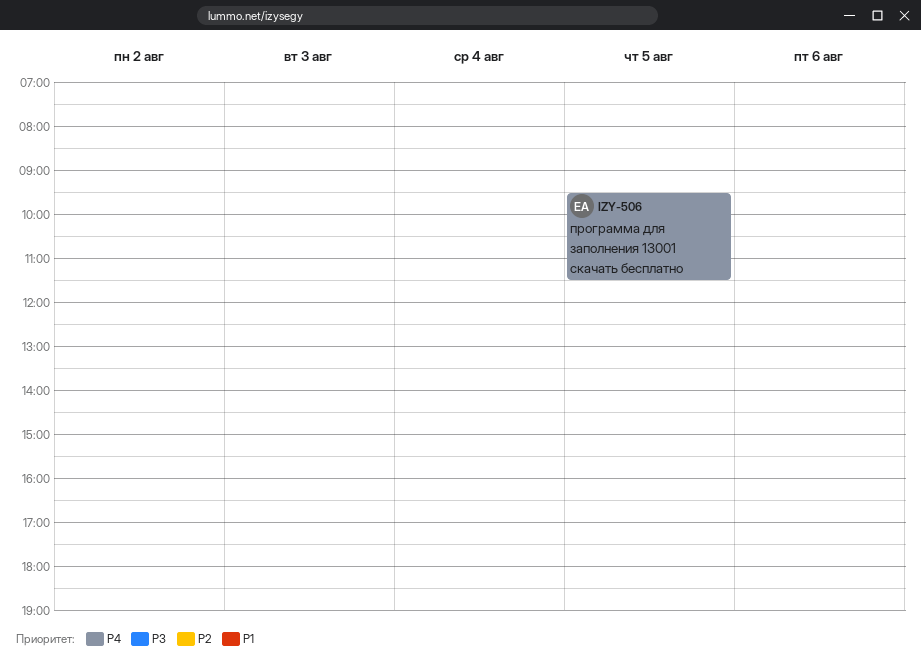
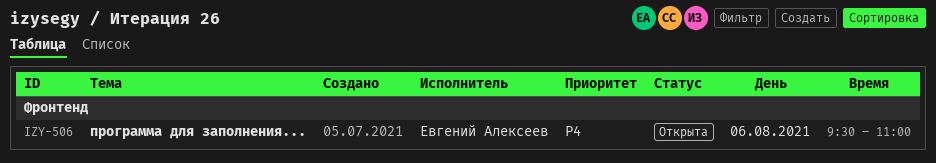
IZY-506, day: Aug 5 -> Aug 6
IZY-506, ends: 11:30 -> 11:00

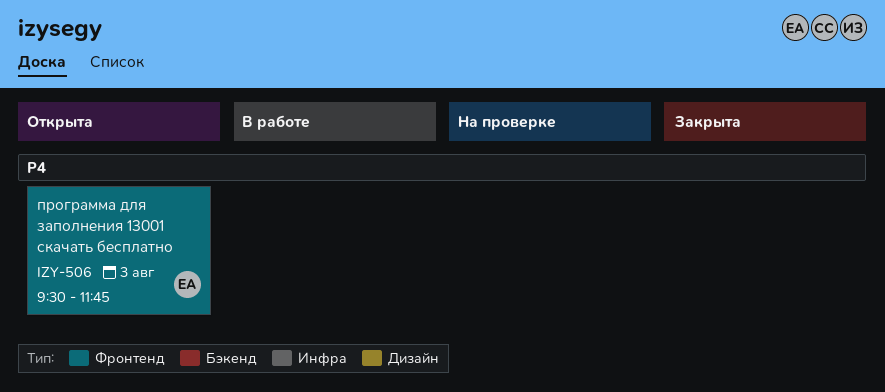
IZY-506, day: Aug 6 -> Aug 3
IZY-506, ends: 11:00 -> 11:45

